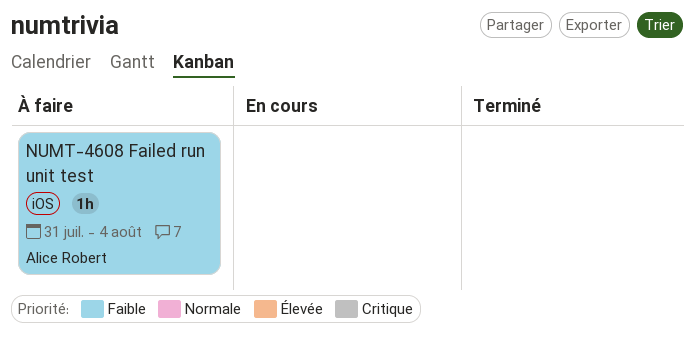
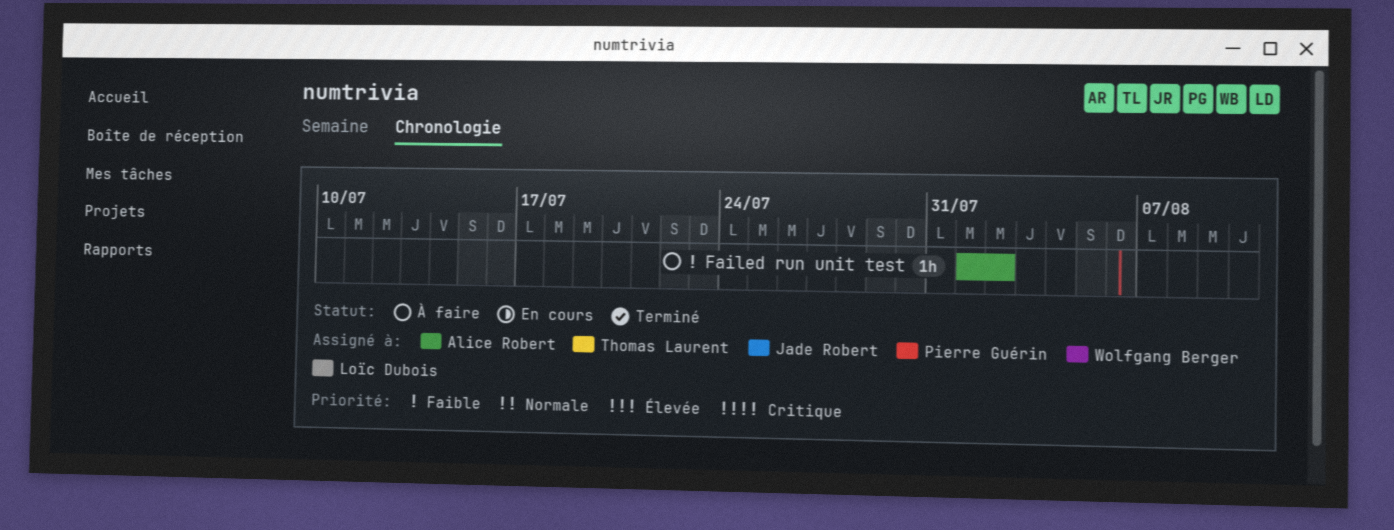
Failed run unit test, start: Jul 31 -> Aug 1
Failed run unit test, due: Aug 4 -> Aug 2

